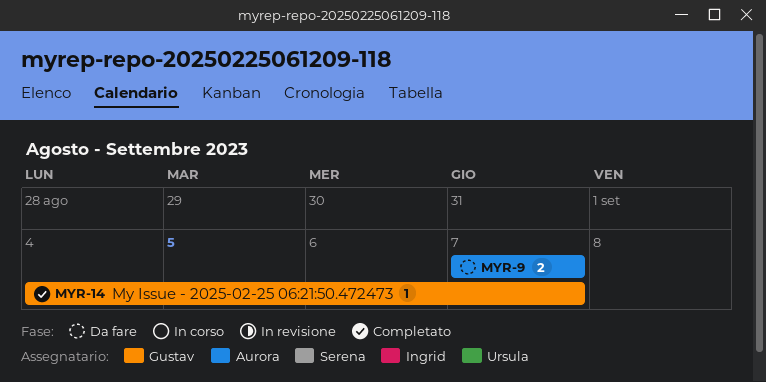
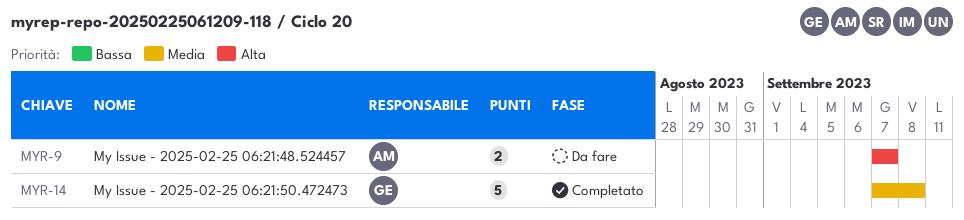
MYR-14, estimate: 1 -> 5
MYR-14, start: Sep 4 -> Sep 7
MYR-14, due: Sep 7 -> Sep 8

